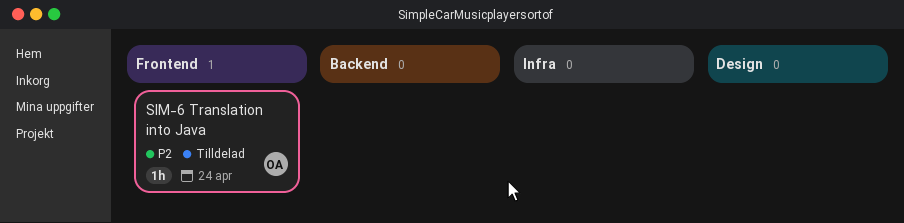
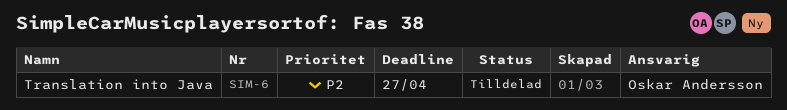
SIM-6, due: Apr 24 -> Apr 27

